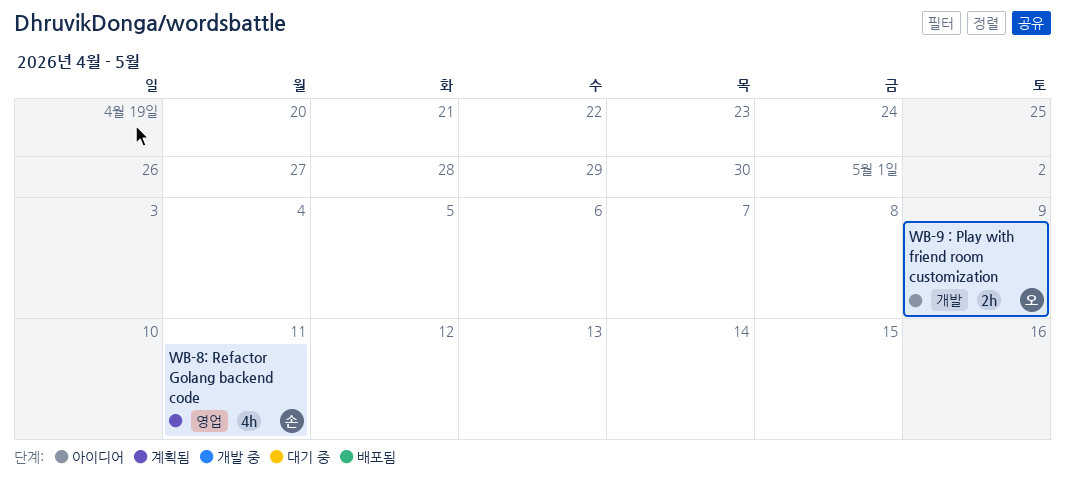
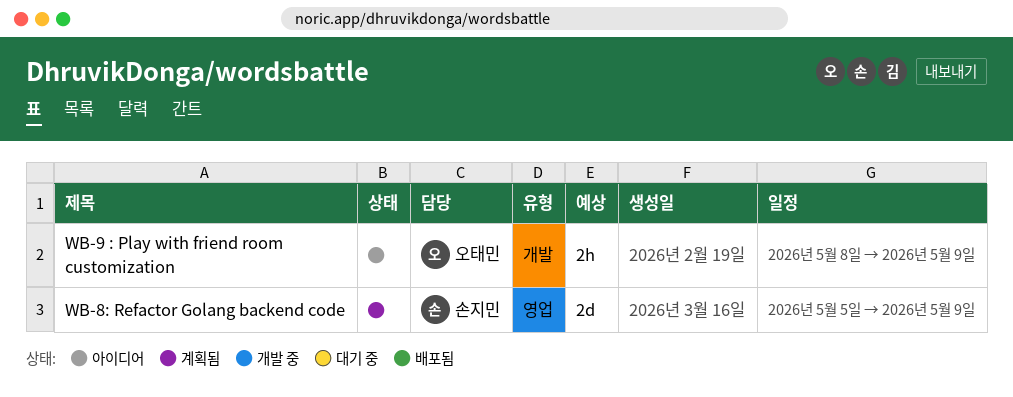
WB-8: Refactor Golang backend code, estimate: 4h -> 2d
WB-8: Refactor Golang backend code, due: May 11 -> May 9

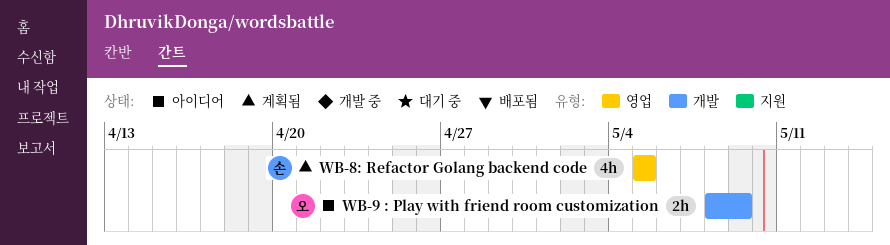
WB-8: Refactor Golang backend code, estimate: 2d -> 4h
WB-8: Refactor Golang backend code, due: May 9 -> May 5

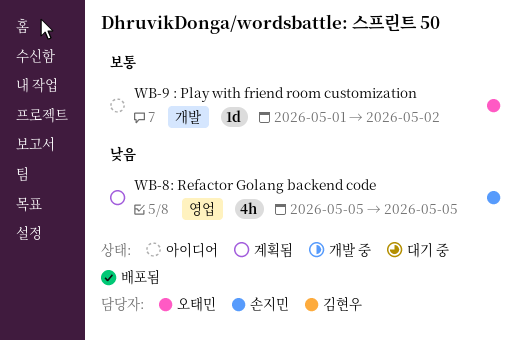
WB-9 : Play with friend room customization, estimate: 2h -> 1d
WB-9 : Play with friend room customization, start: May 8 -> May 1
WB-9 : Play with friend room customization, due: May 9 -> May 2

